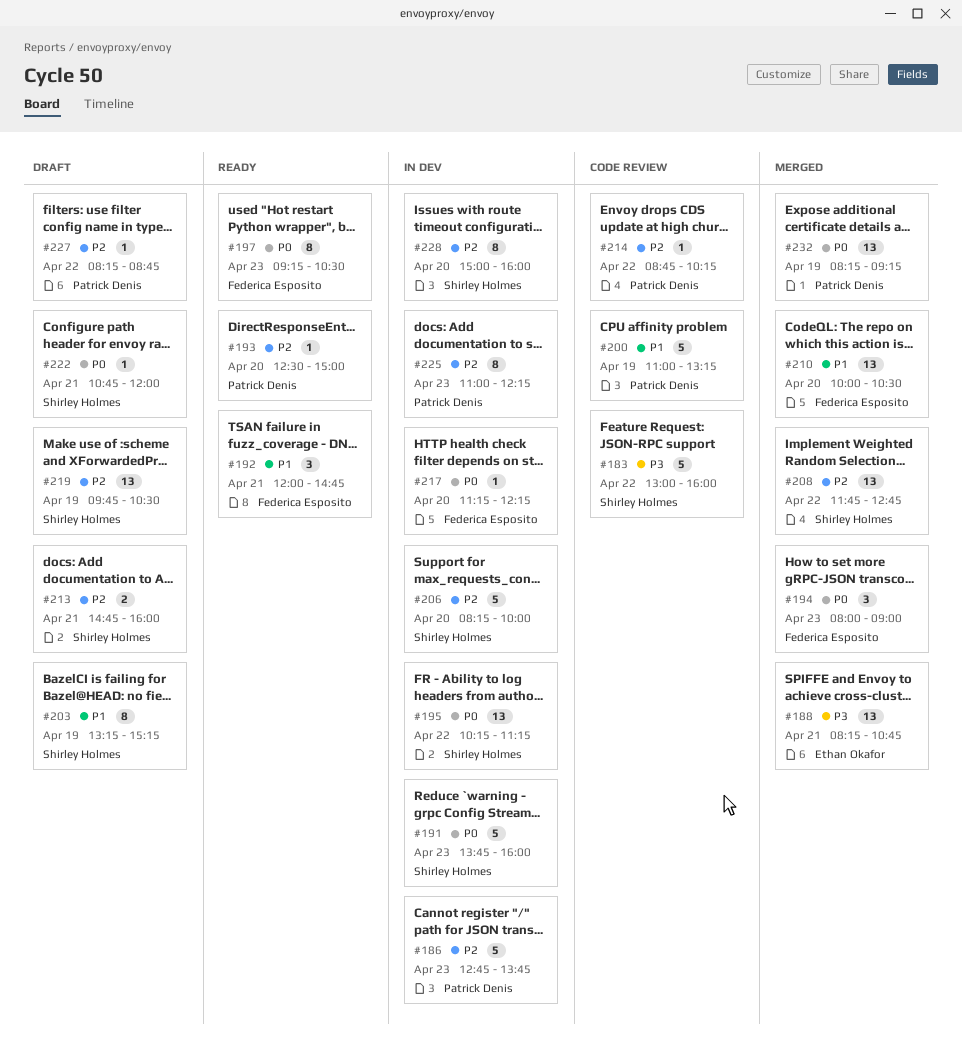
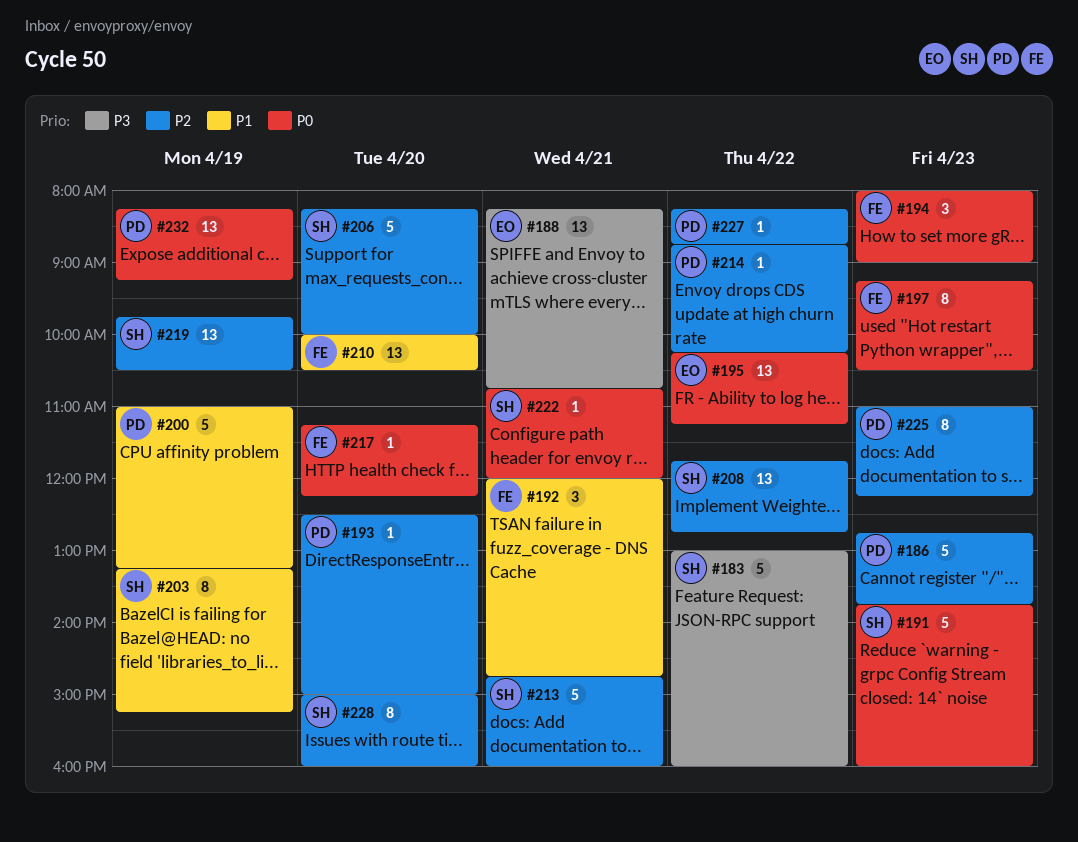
#195, owner: Shirley Holmes -> Ethan Okafor
#213, estimate: 2 -> 5

